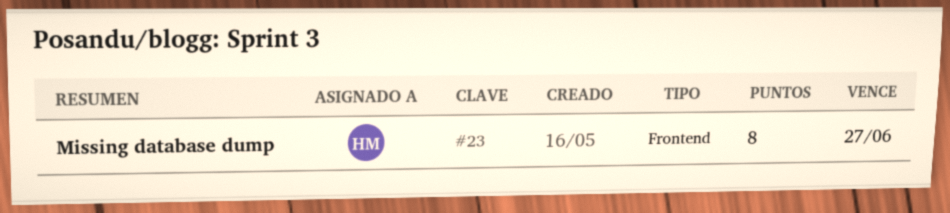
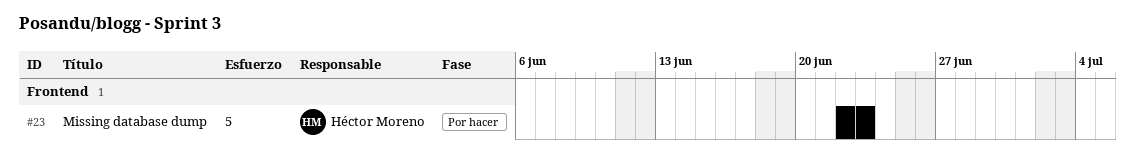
#23, estimate: 8 -> 5
#23, due: Jun 27 -> Jun 23

